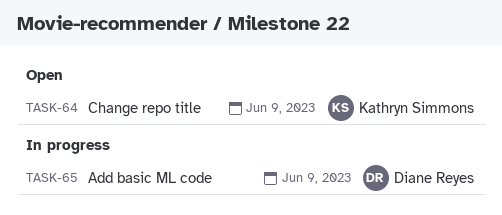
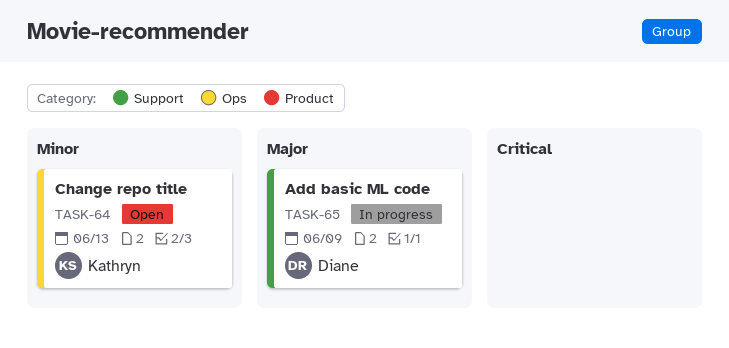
TASK-64, due: Jun 9 -> Jun 13

